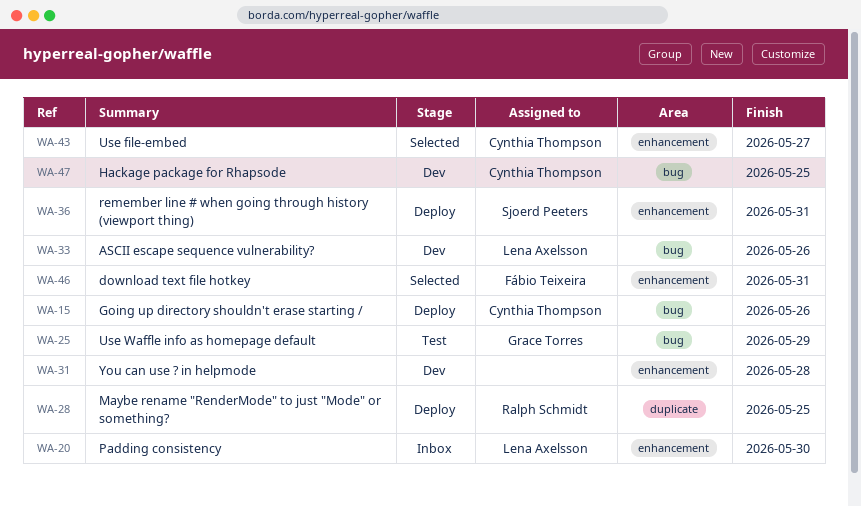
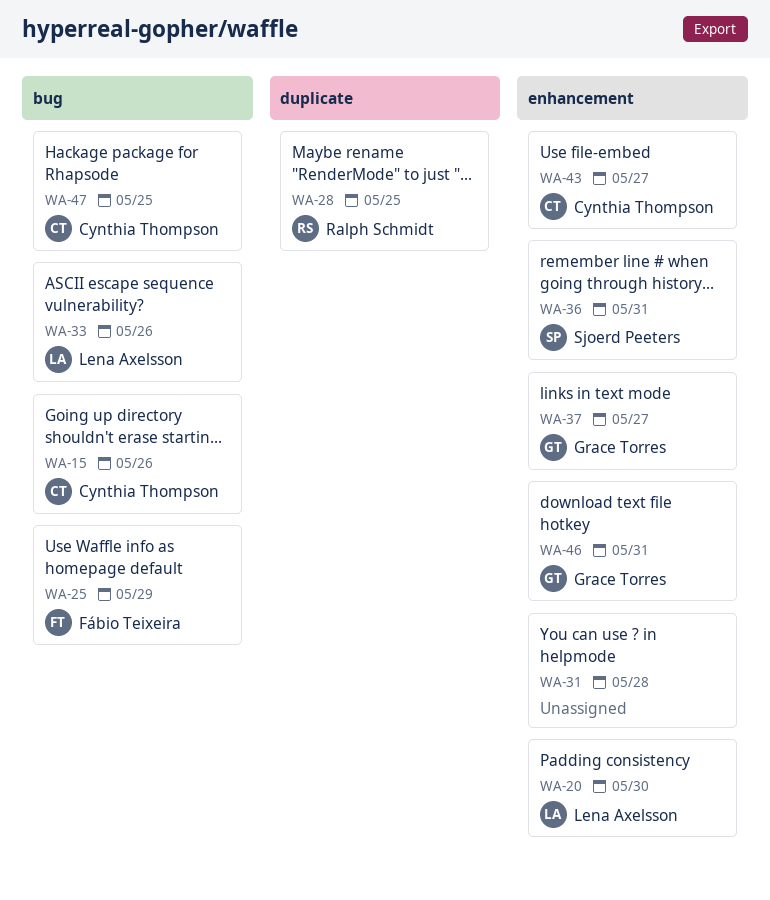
WA-25, owner: Grace Torres -> Fábio Teixeira
WA-37: none -> present
WA-46, owner: Fábio Teixeira -> Grace Torres

